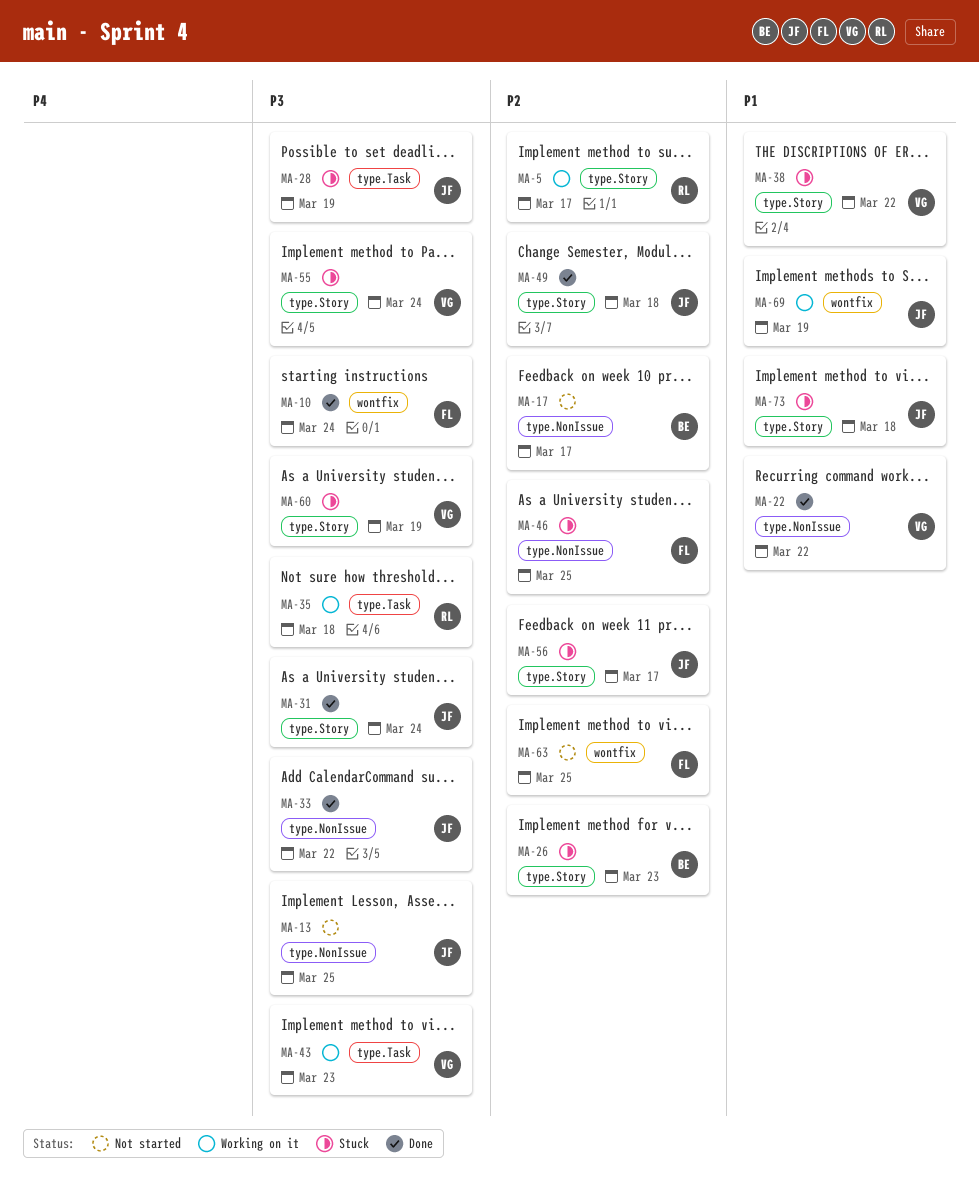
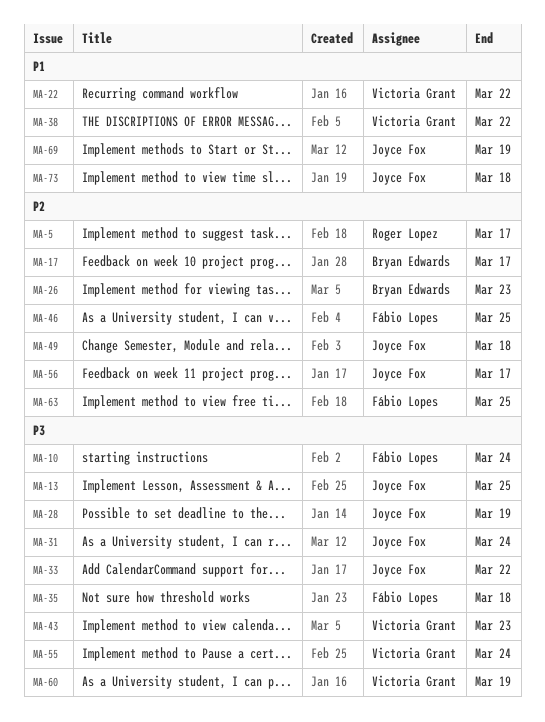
MA-35, owner: Roger Lopez -> Fábio Lopes

